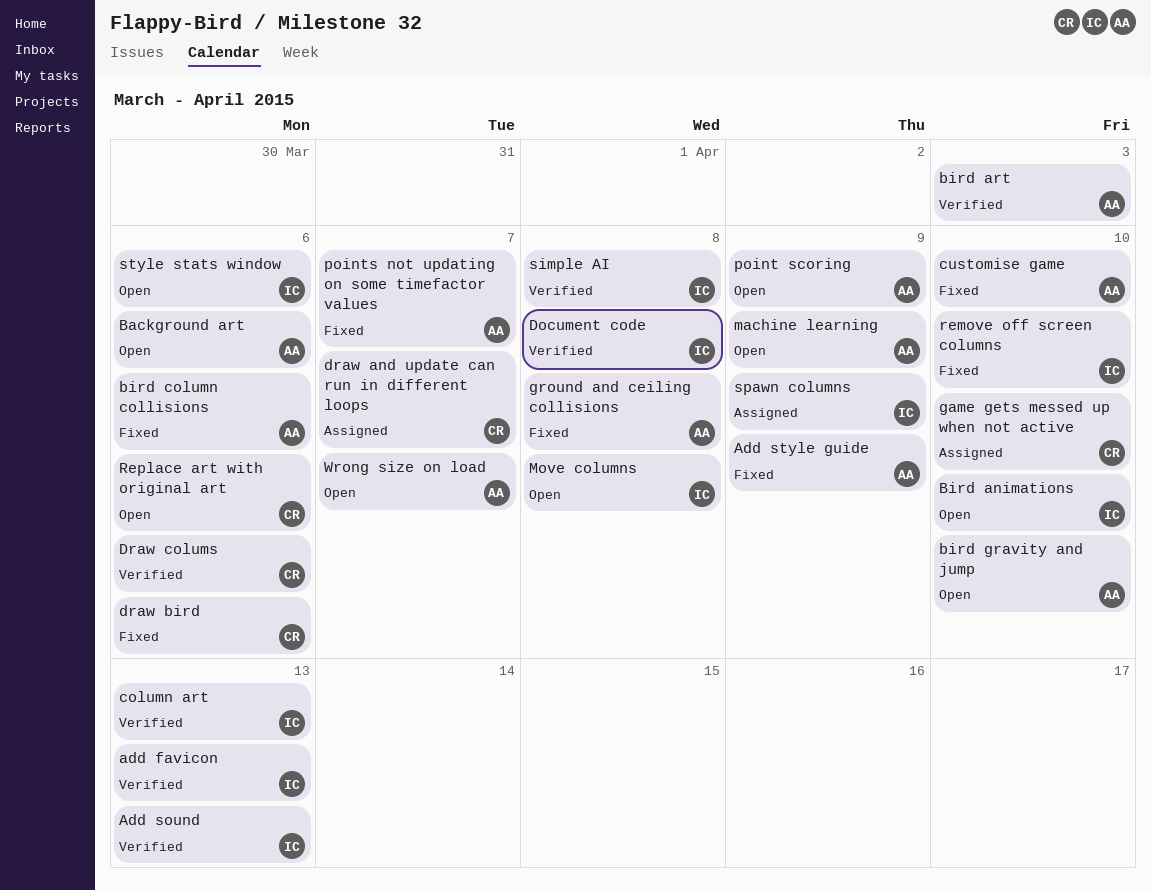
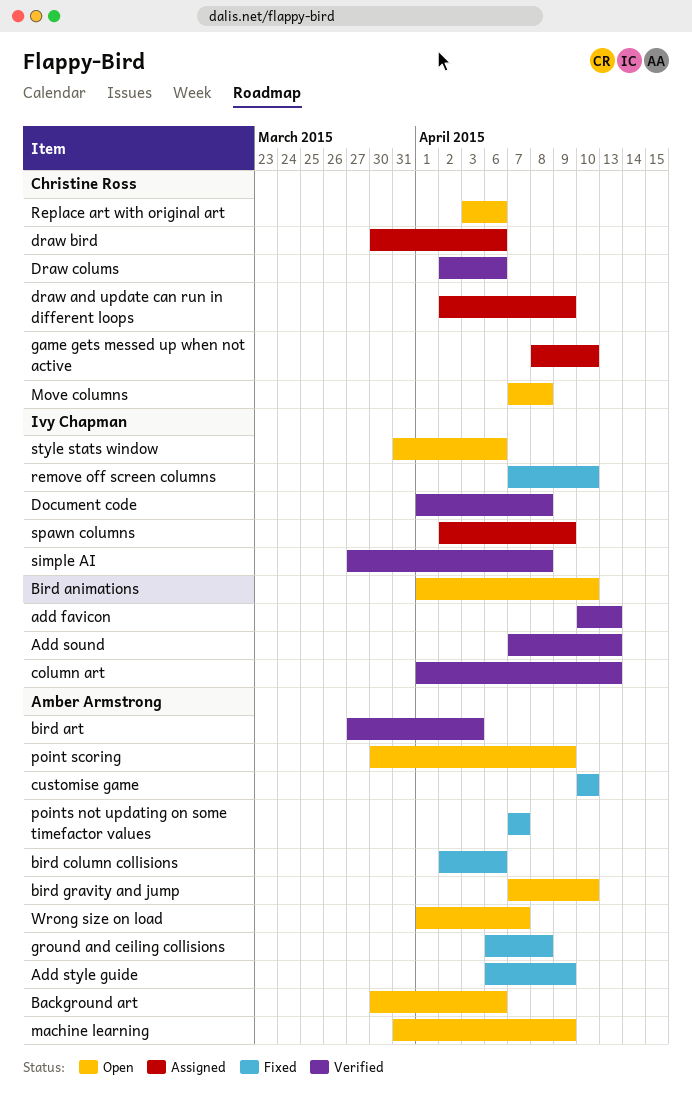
draw and update can run in different loops, due: Apr 7 -> Apr 9
draw bird, status: Fixed -> Assigned
Move columns, owner: Ivy Chapman -> Christine Ross

